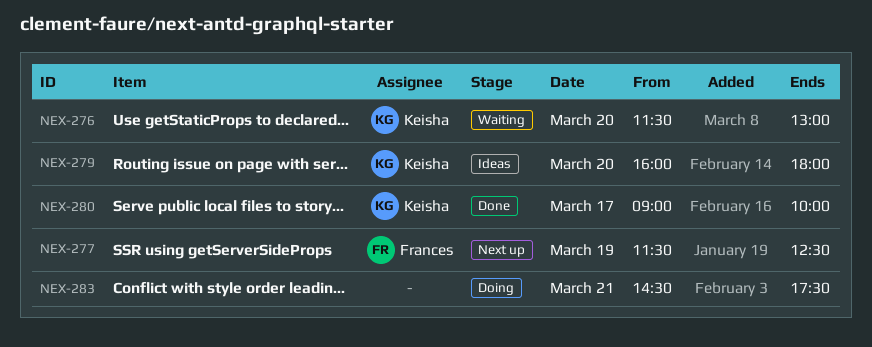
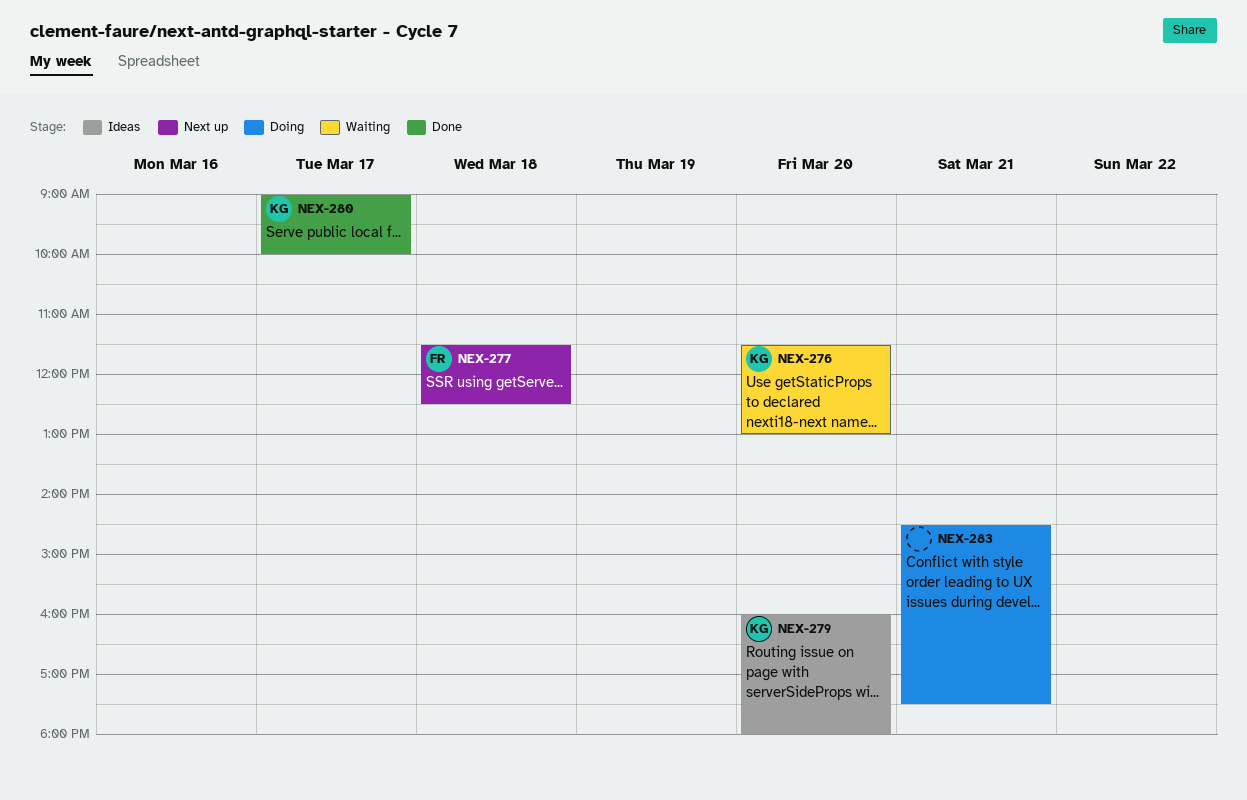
NEX-277, day: Mar 19 -> Mar 18

